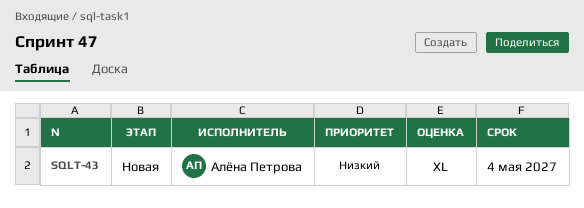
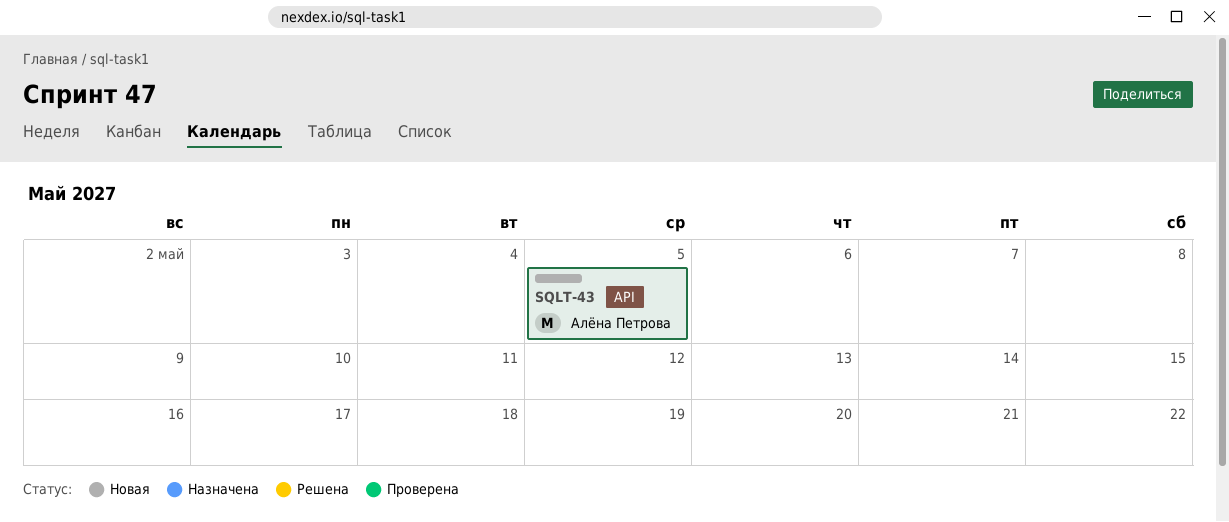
SQLT-43, estimate: XL -> M
SQLT-43, due: May 4 -> May 5

